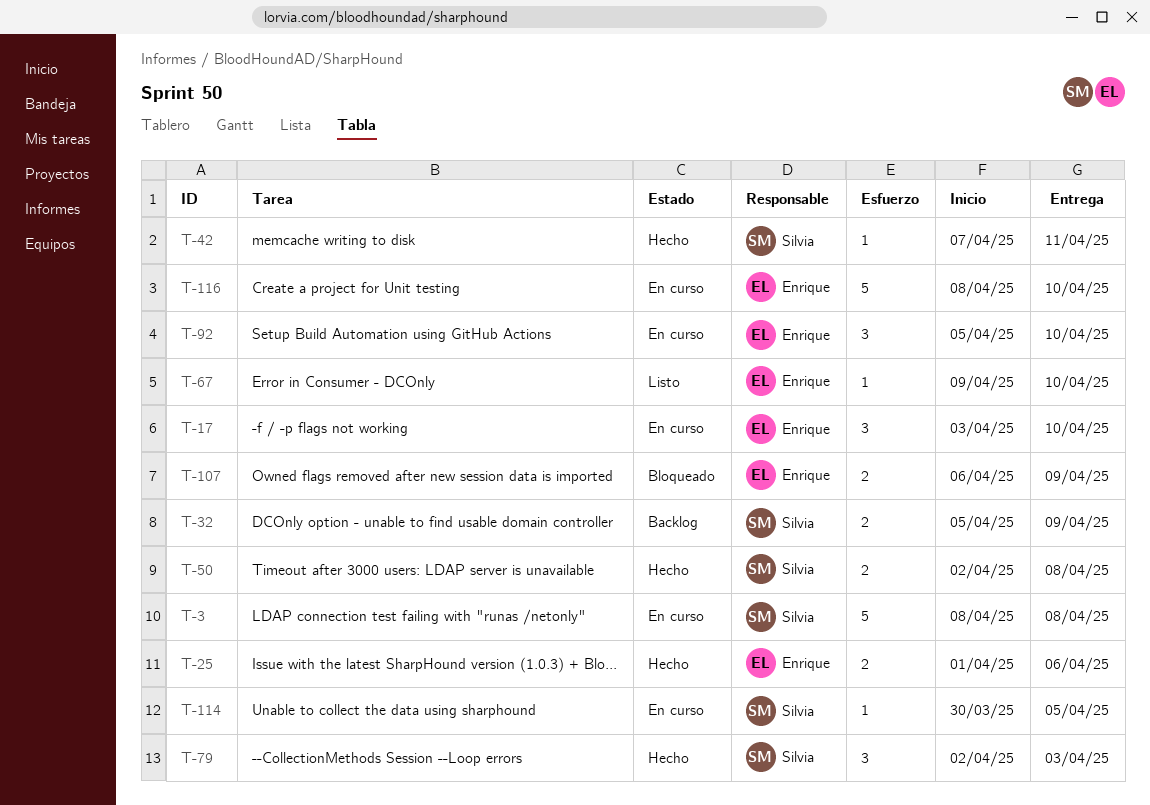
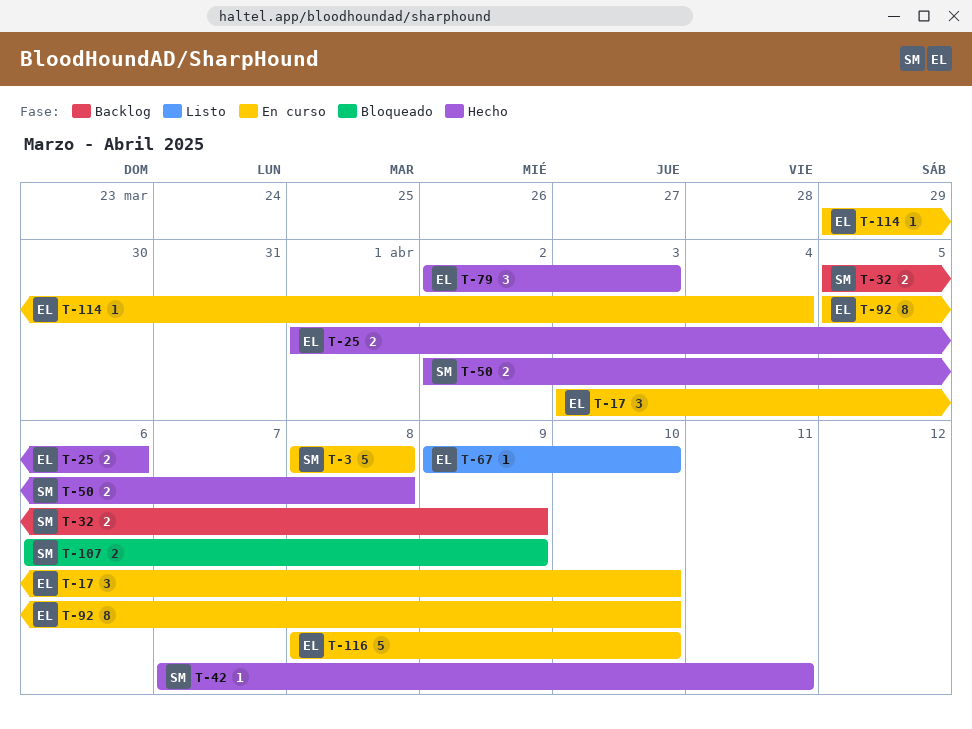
T-79, owner: Silvia -> Enrique
T-92, estimate: 3 -> 8
T-107, owner: Enrique -> Silvia
T-114, owner: Silvia -> Enrique
T-114, start: Mar 30 -> Mar 29
T-114, due: Apr 5 -> Apr 4

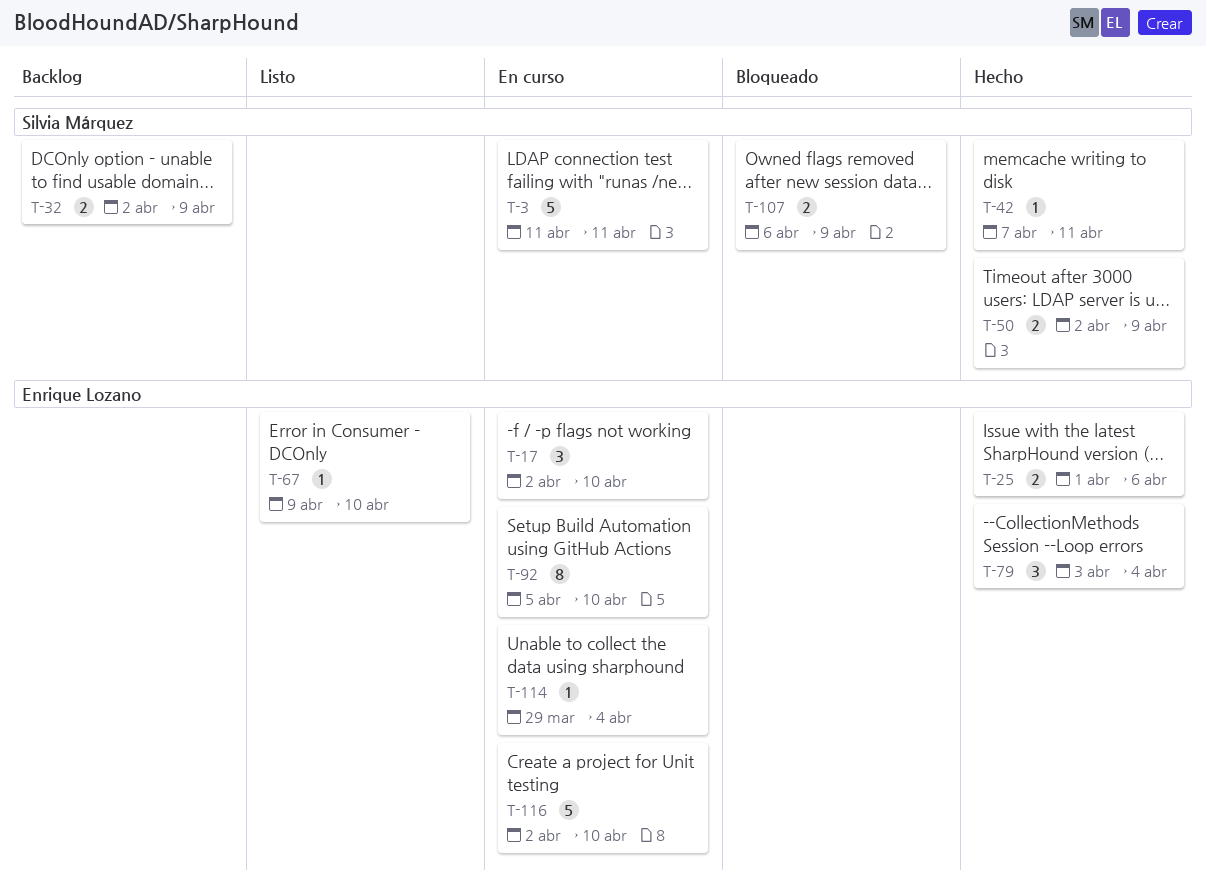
T-3, start: Apr 8 -> Apr 11
T-3, due: Apr 8 -> Apr 11
T-17, start: Apr 3 -> Apr 2
T-32, start: Apr 5 -> Apr 2
T-50, due: Apr 8 -> Apr 9
T-79, start: Apr 2 -> Apr 3
T-79, due: Apr 3 -> Apr 4
T-116, start: Apr 8 -> Apr 2

